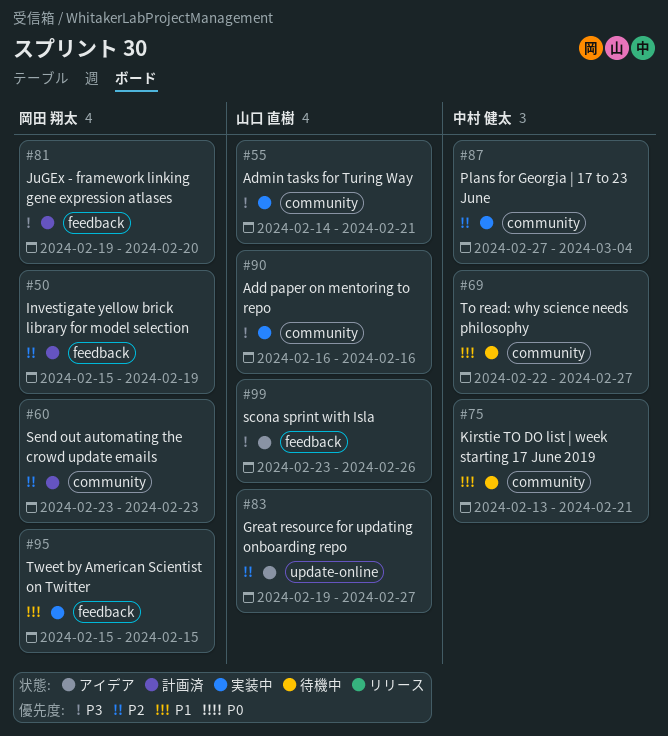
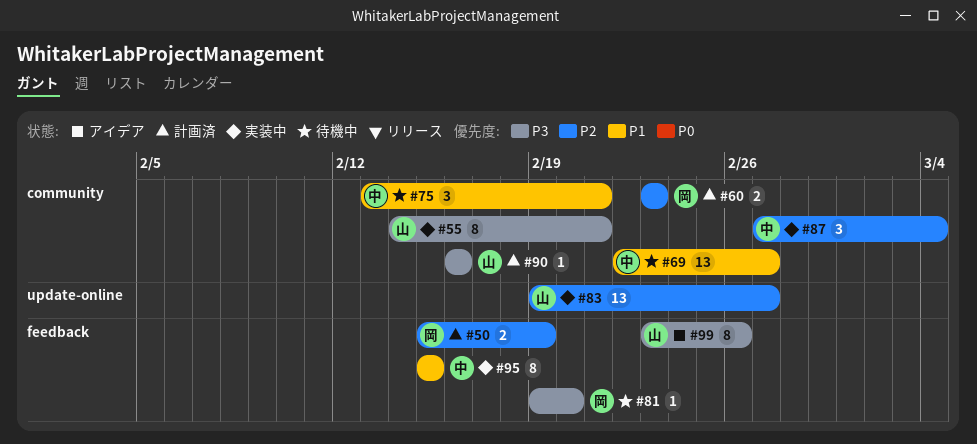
#81, status: 計画済 -> 待機中
#83, status: アイデア -> 実装中
#90, status: 実装中 -> 計画済
#95, owner: 岡田 翔太 -> 中村 健太

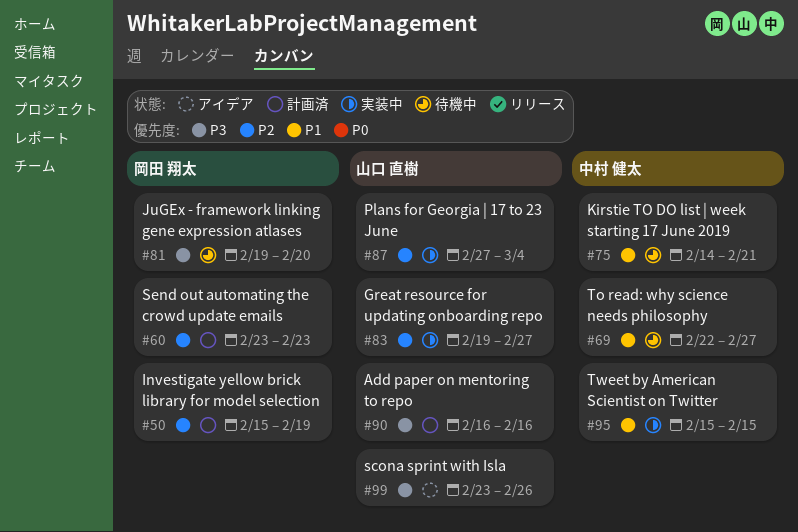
#55: present -> none
#75, start: Feb 13 -> Feb 14
#87, owner: 中村 健太 -> 山口 直樹

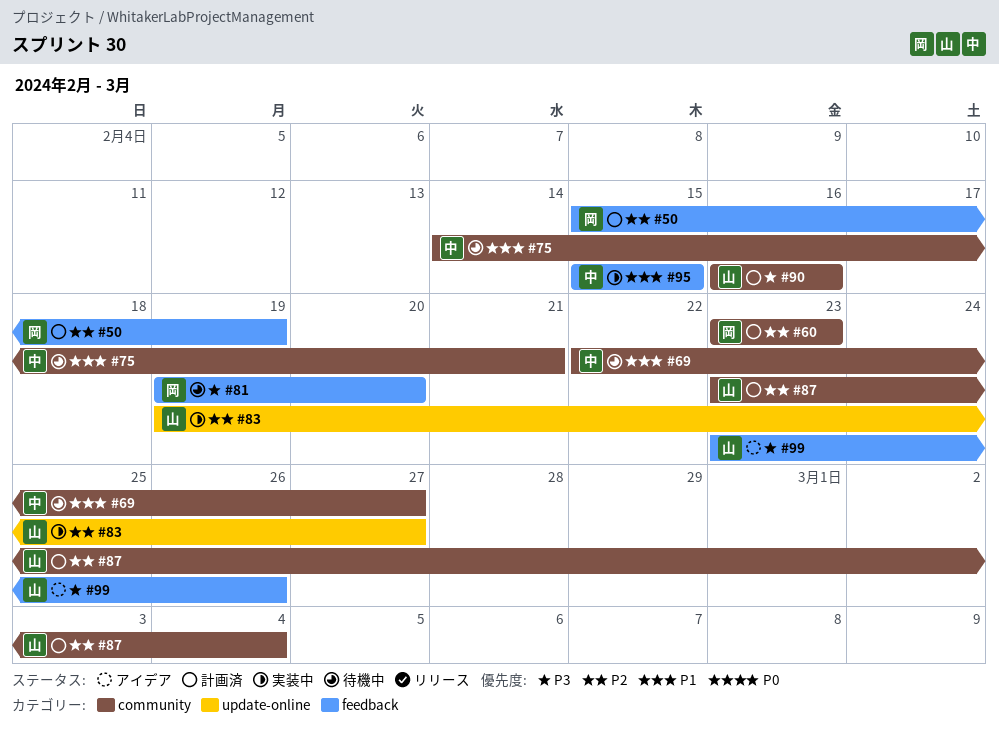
#87, status: 実装中 -> 計画済
#87, start: Feb 27 -> Feb 23

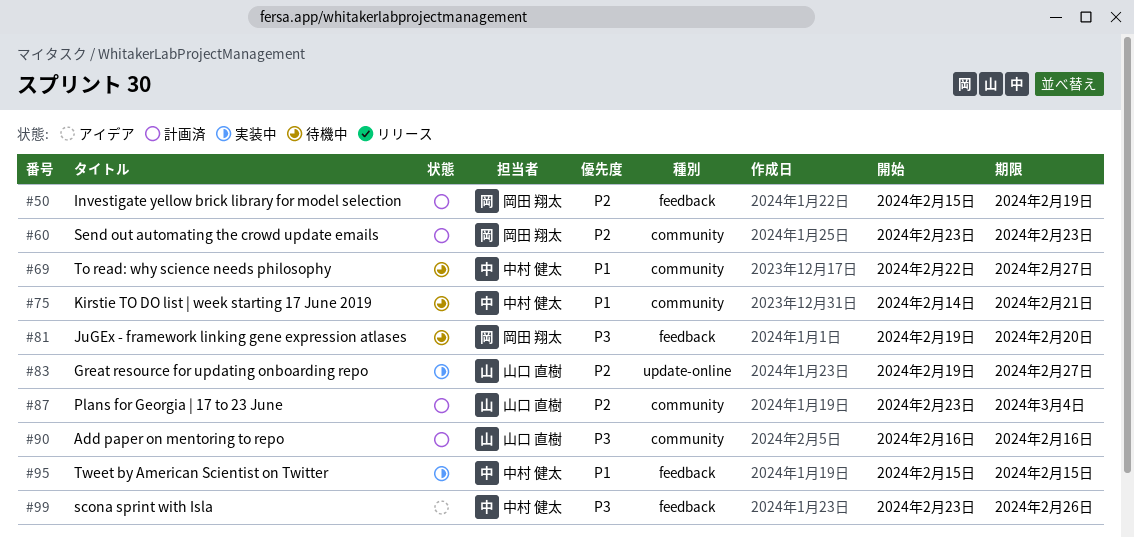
#99, owner: 山口 直樹 -> 中村 健太

